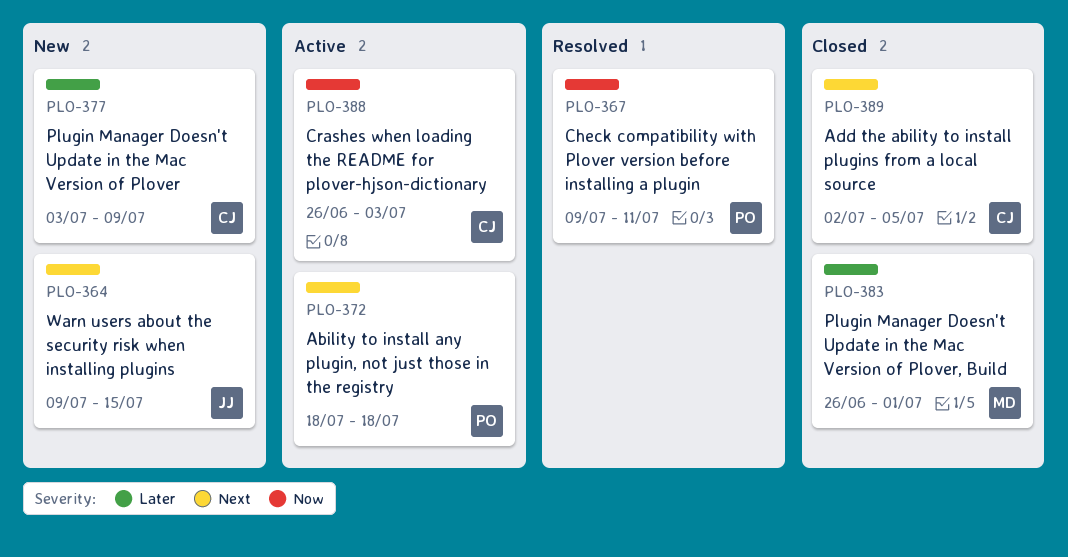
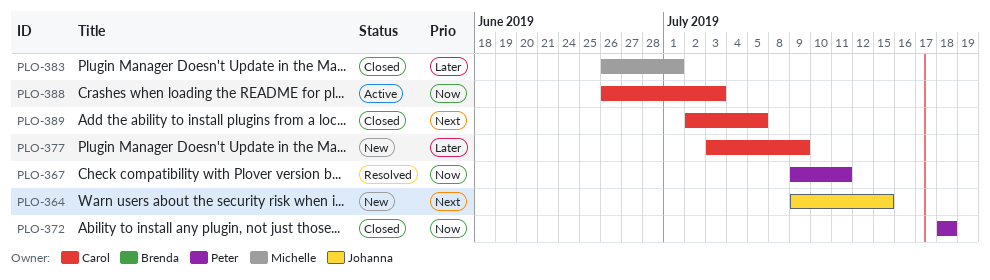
PLO-372, status: Active -> Closed
PLO-372, priority: Next -> Now

